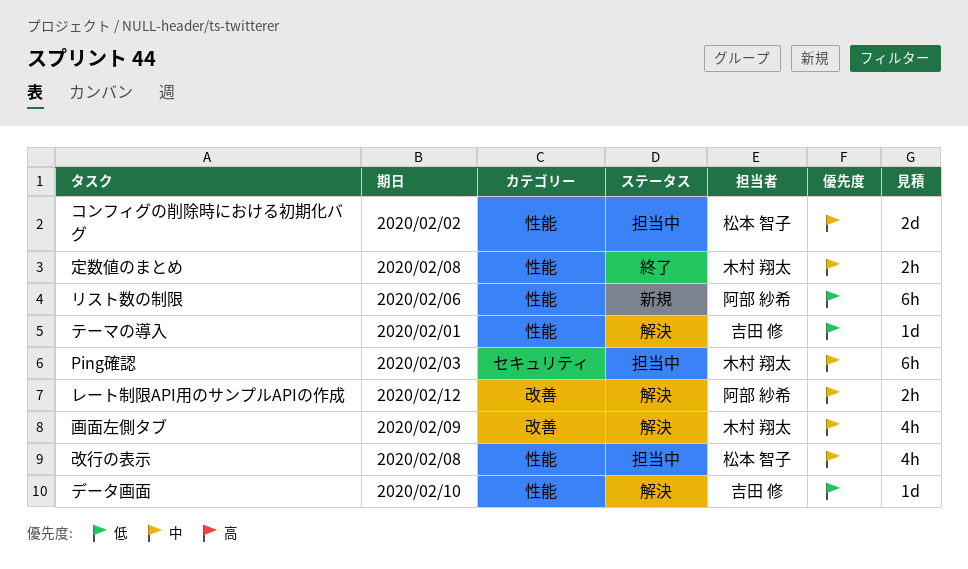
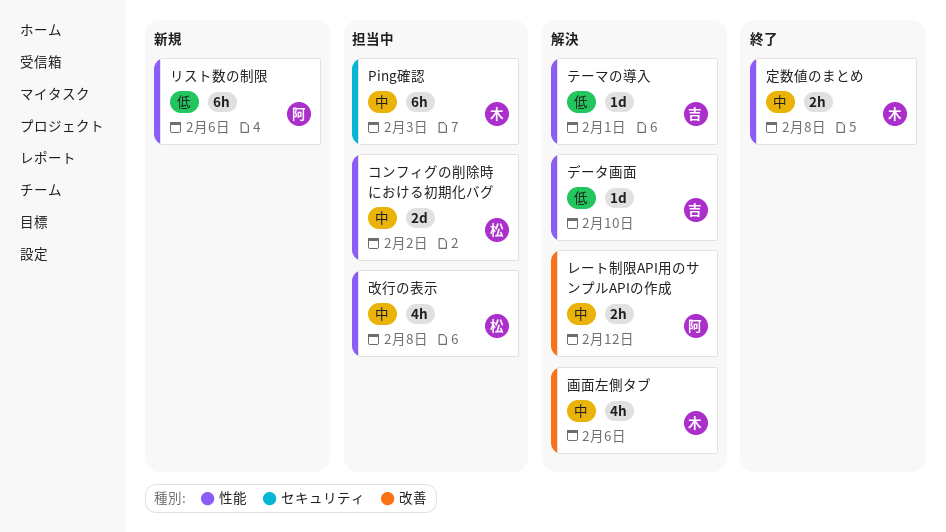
画面左側タブ, due: Feb 9 -> Feb 6

